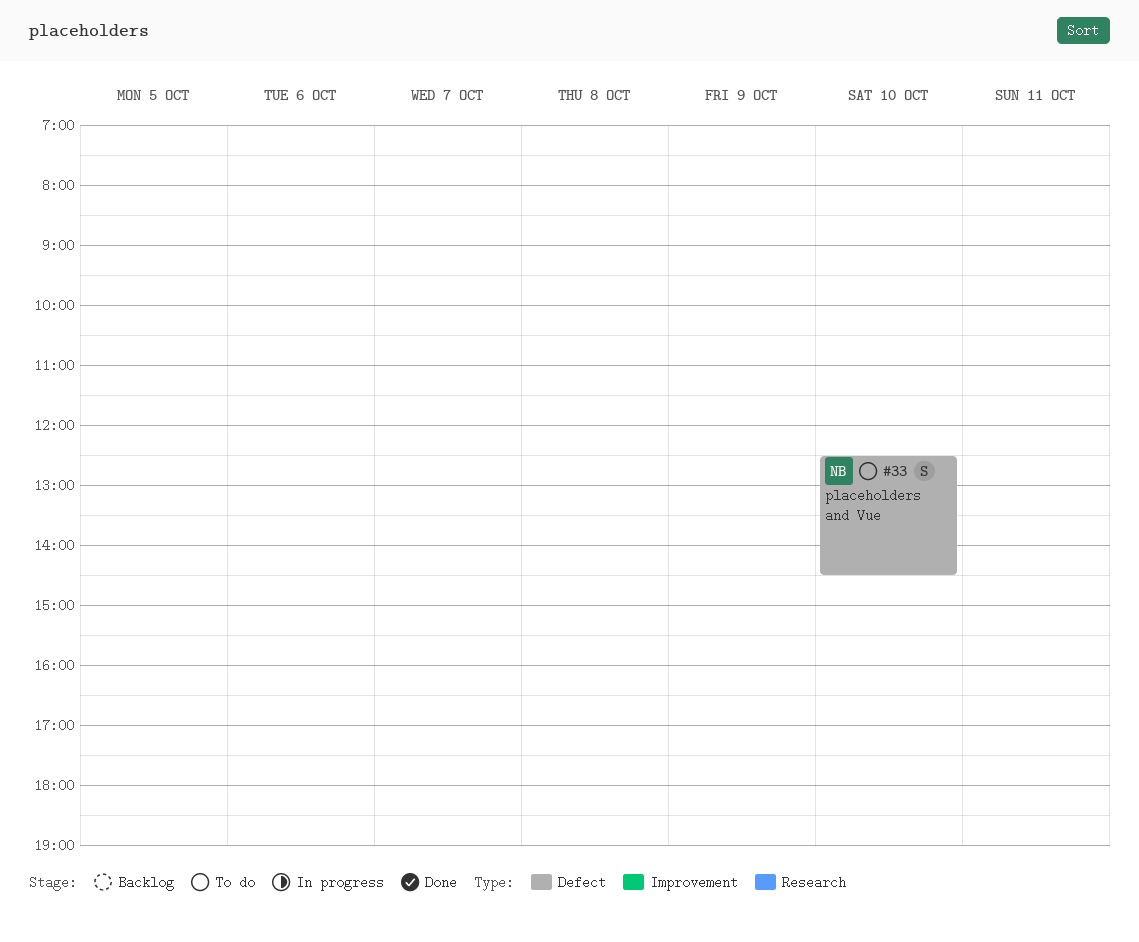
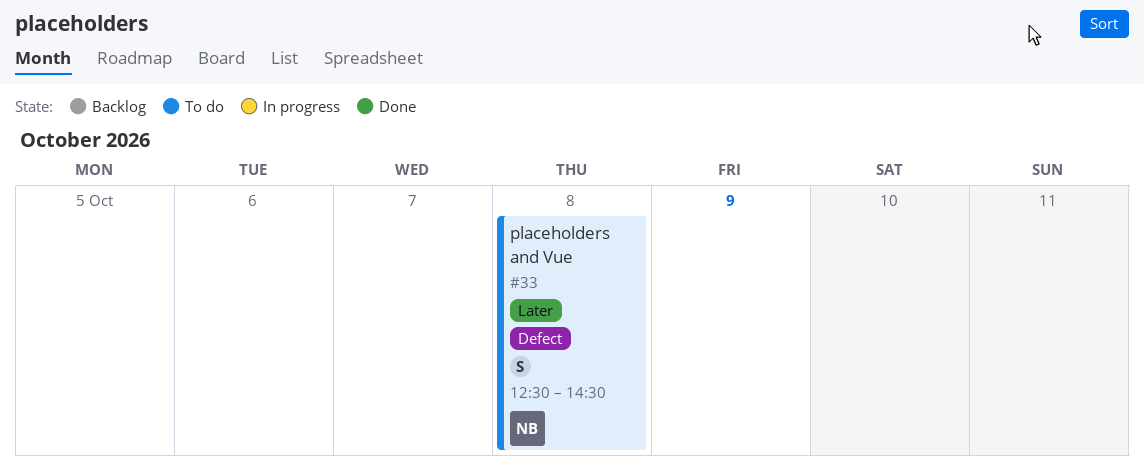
#33, day: Oct 10 -> Oct 8

